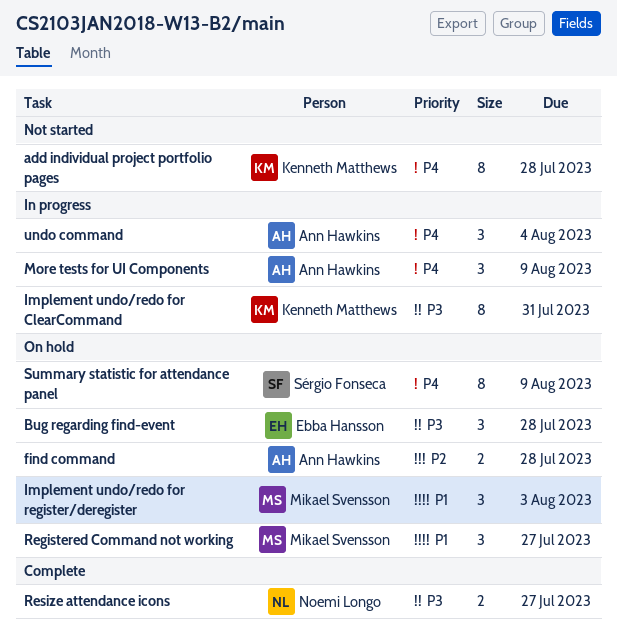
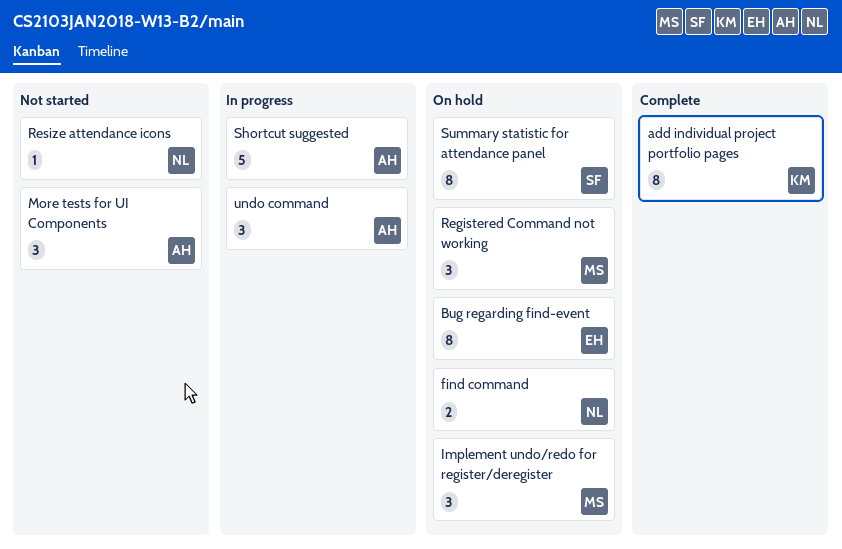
add individual project portfolio pages, status: Not started -> Complete
Bug regarding find-event, estimate: 3 -> 8
find command, owner: Ann Hawkins -> Noemi Longo
Implement undo/redo for ClearCommand: present -> none
More tests for UI Components, status: In progress -> Not started
Resize attendance icons, status: Complete -> Not started
Resize attendance icons, estimate: 2 -> 1
Shortcut suggested: none -> present

